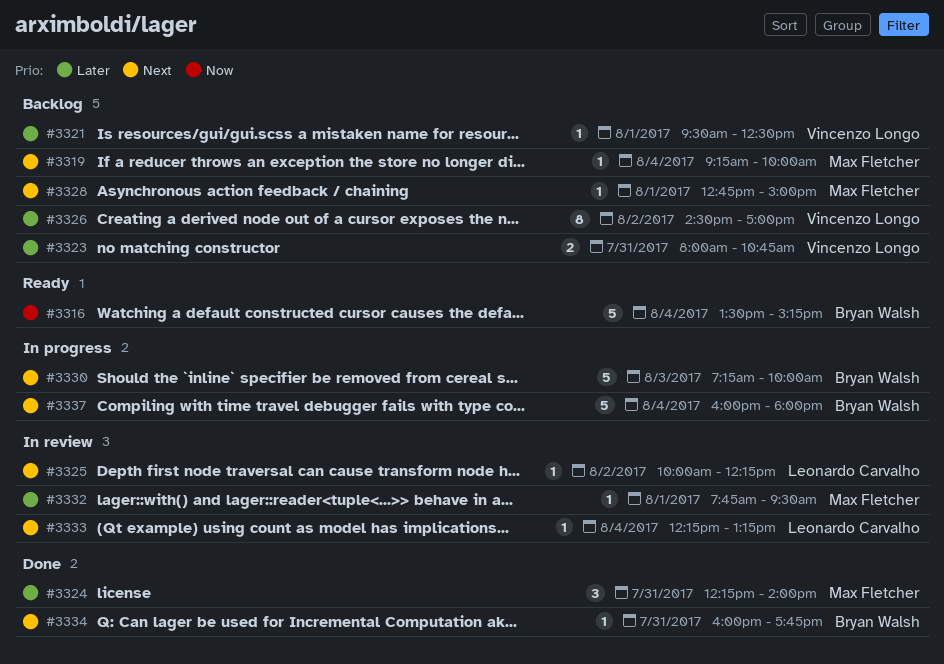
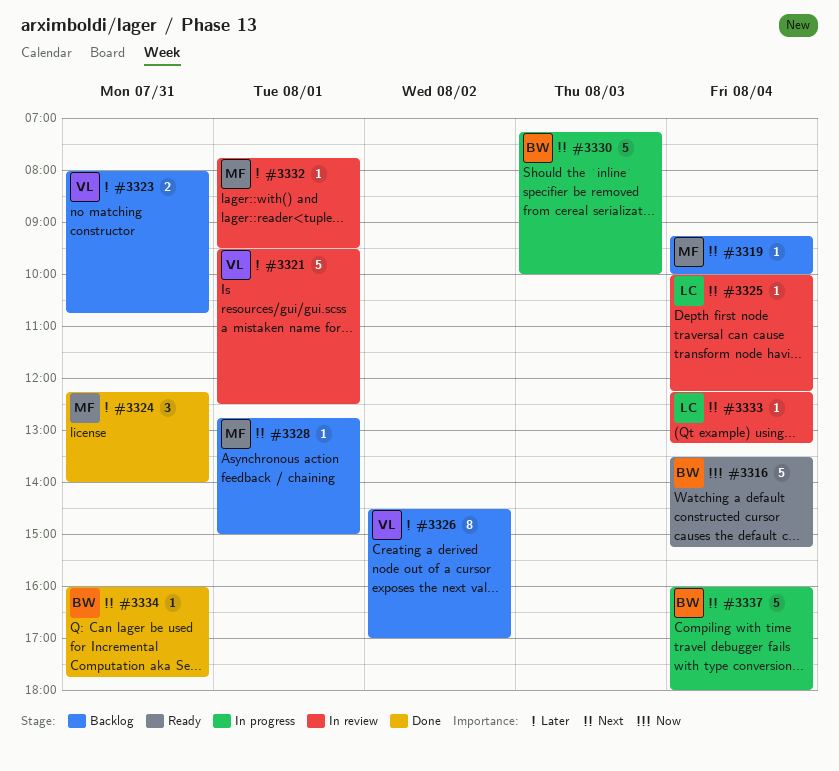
#3321, status: Backlog -> In review
#3321, estimate: 1 -> 5
#3325, day: Aug 2 -> Aug 4

